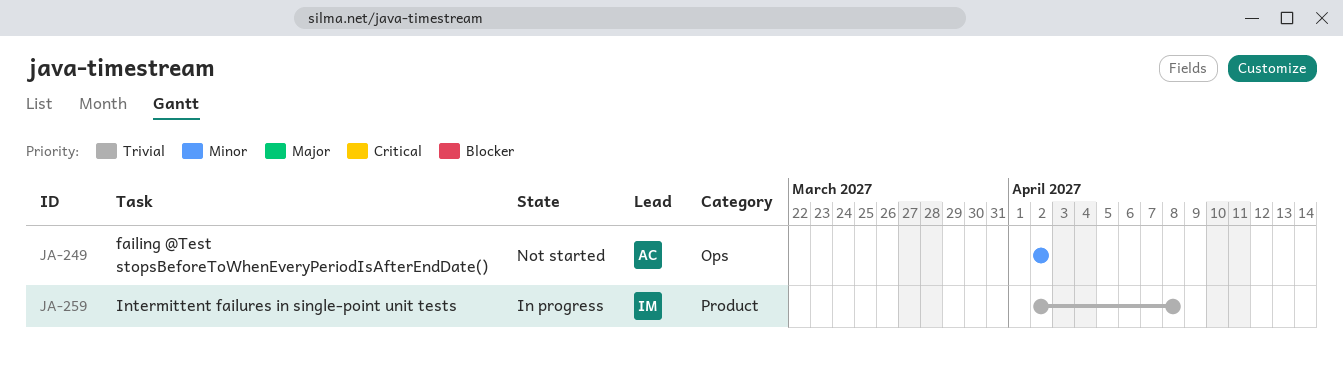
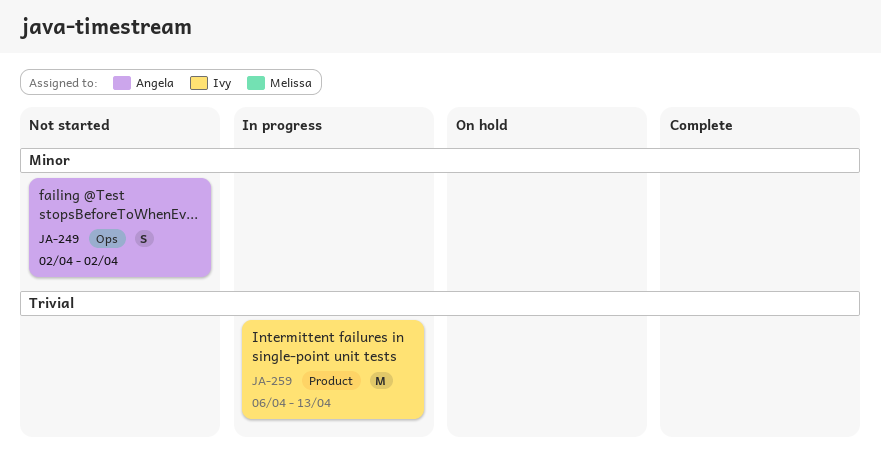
JA-259, start: Apr 2 -> Apr 6
JA-259, due: Apr 8 -> Apr 13

